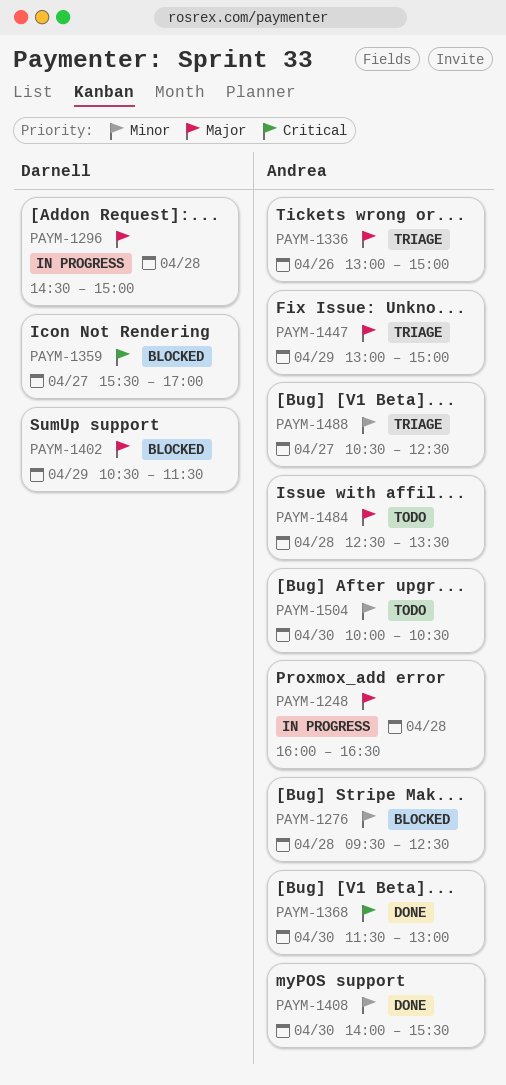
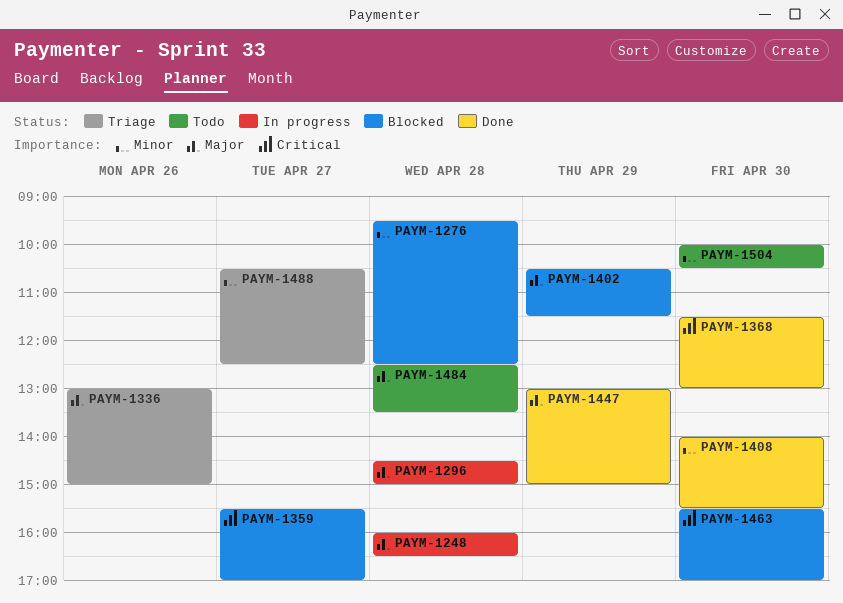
PAYM-1447, status: Triage -> Done
PAYM-1463: none -> present

